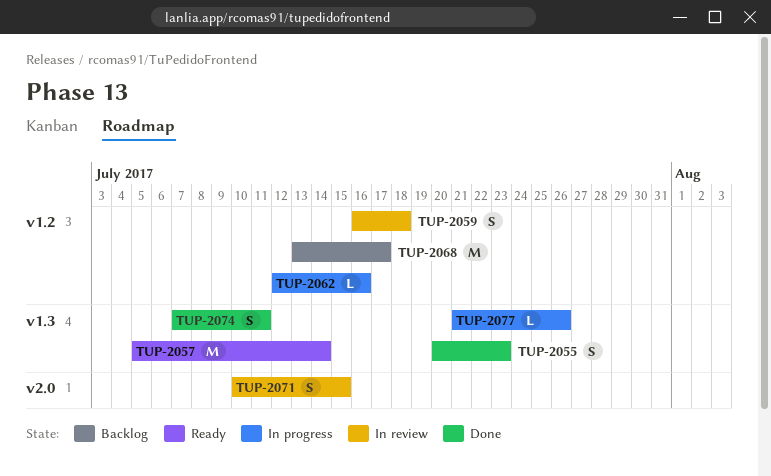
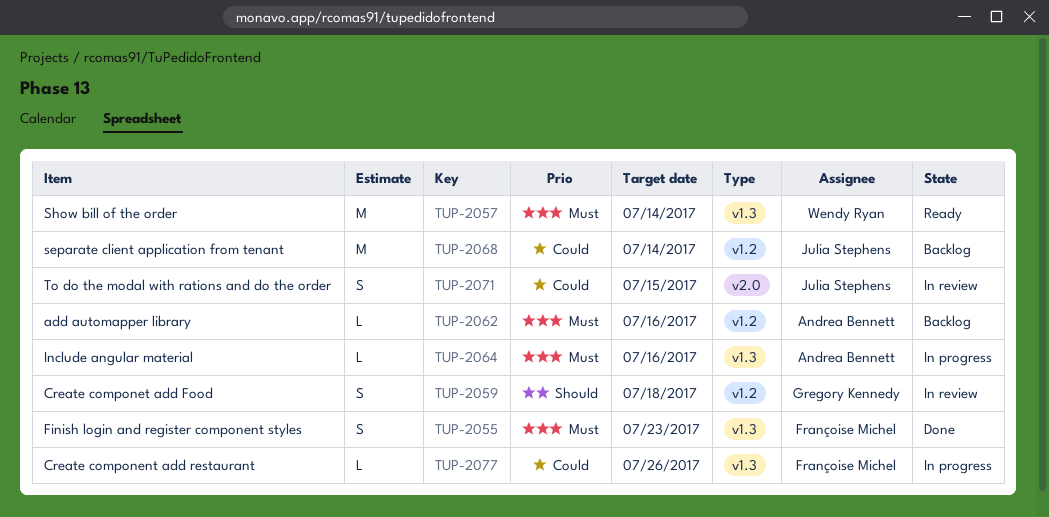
TUP-2062, status: In progress -> Backlog
TUP-2064: none -> present
TUP-2068, due: Jul 17 -> Jul 14
TUP-2074: present -> none

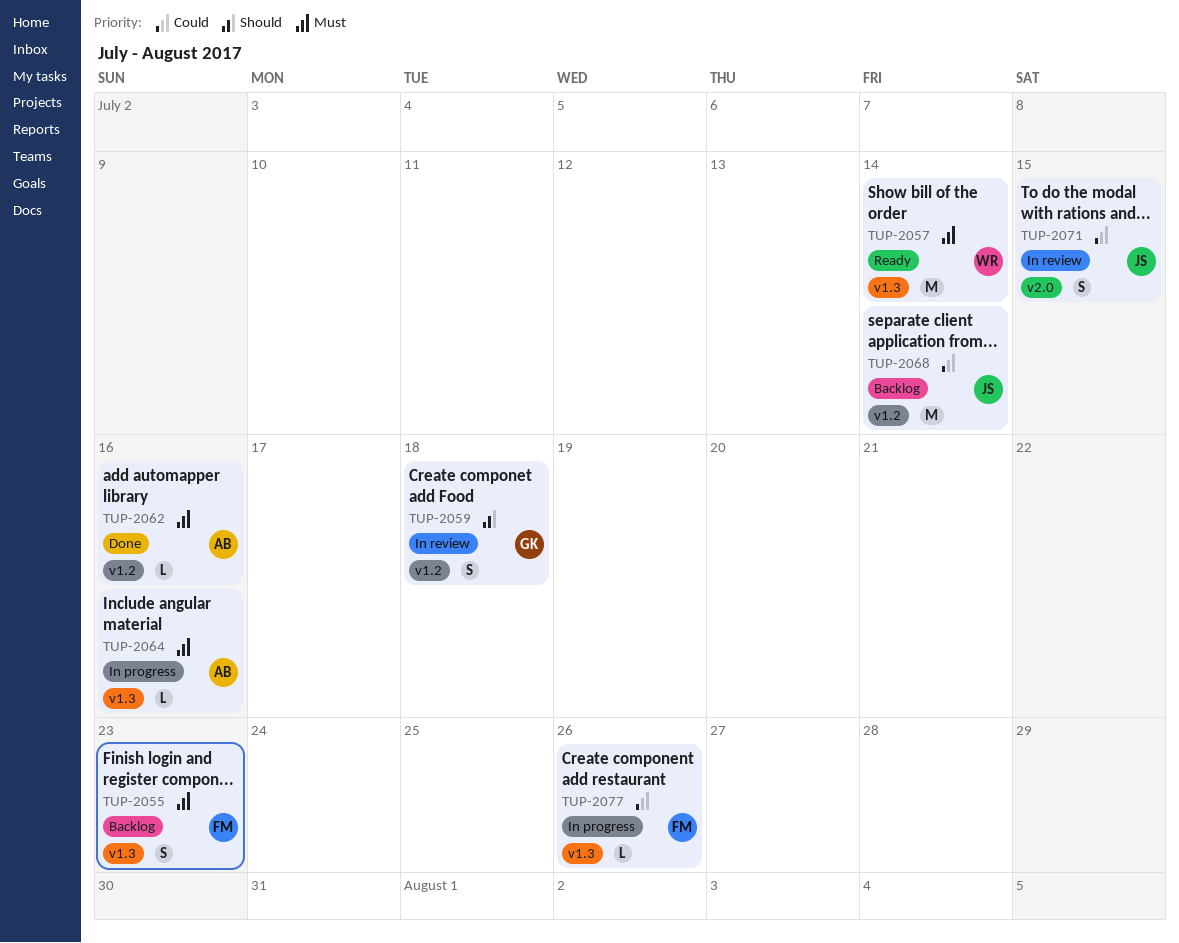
TUP-2055, status: Done -> Backlog
TUP-2062, status: Backlog -> Done

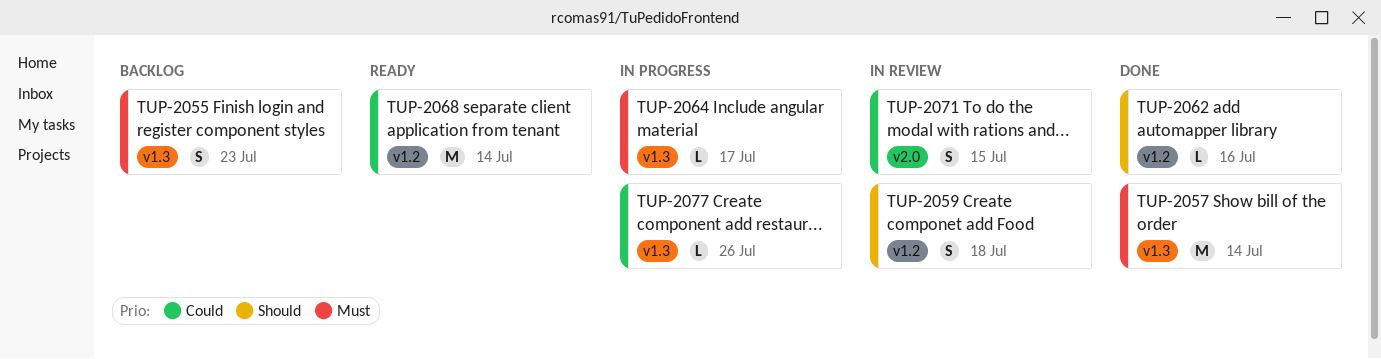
TUP-2057, status: Ready -> Done
TUP-2062, priority: Must -> Should
TUP-2064, due: Jul 16 -> Jul 17
TUP-2068, status: Backlog -> Ready

